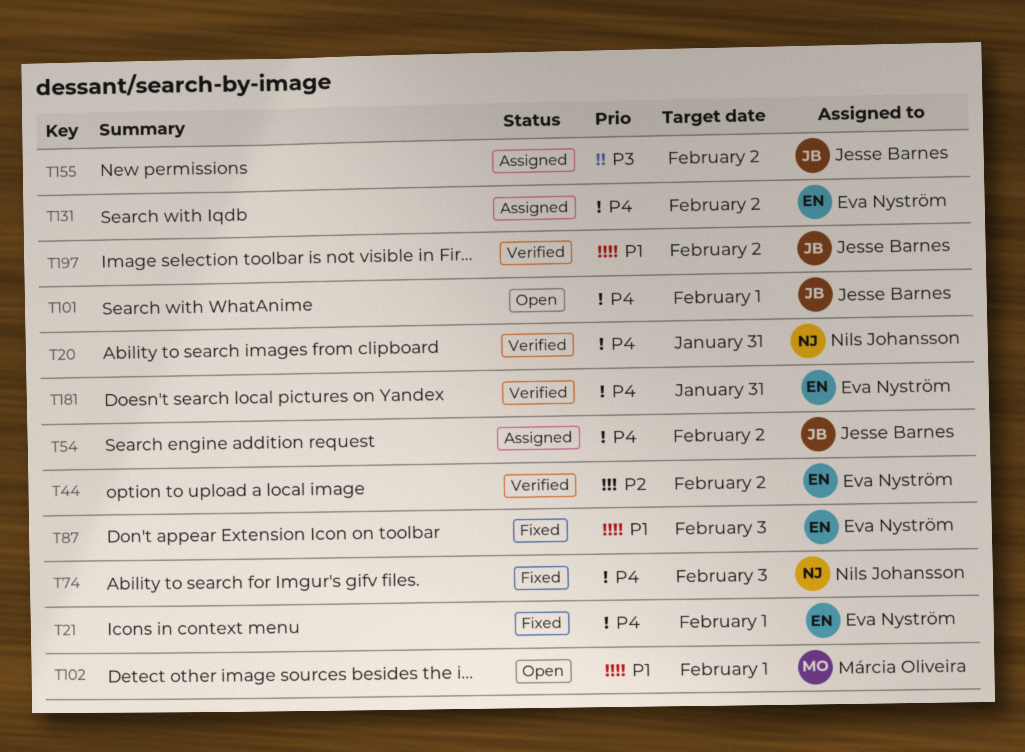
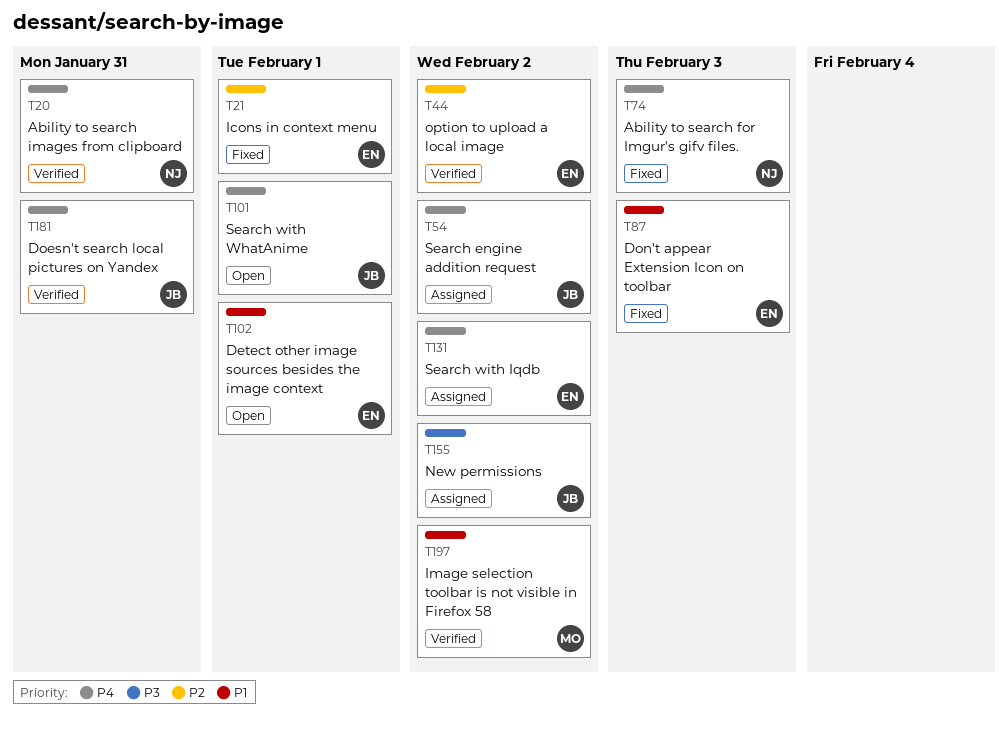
T21, priority: P4 -> P2
T102, owner: Márcia Oliveira -> Eva Nyström
T181, owner: Eva Nyström -> Jesse Barnes
T197, owner: Jesse Barnes -> Márcia Oliveira

